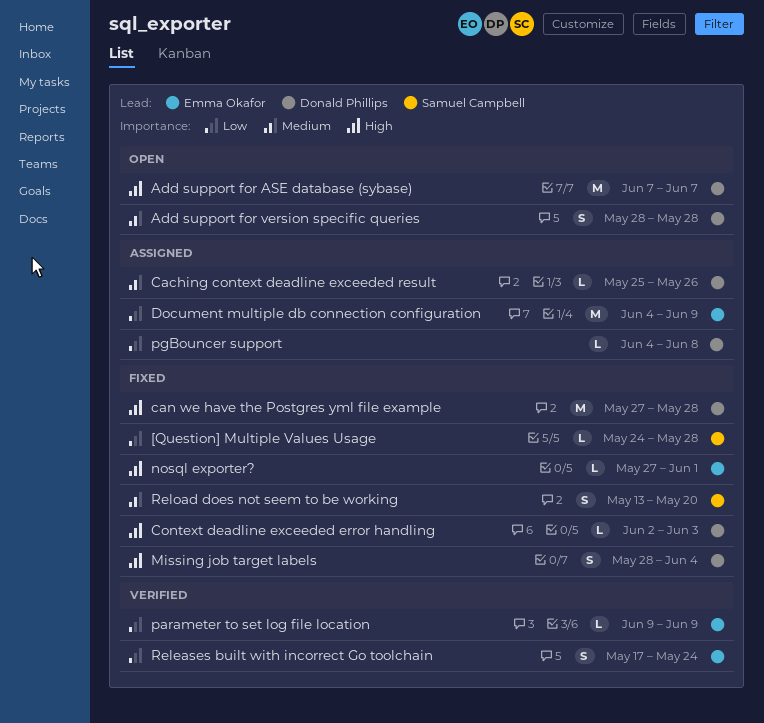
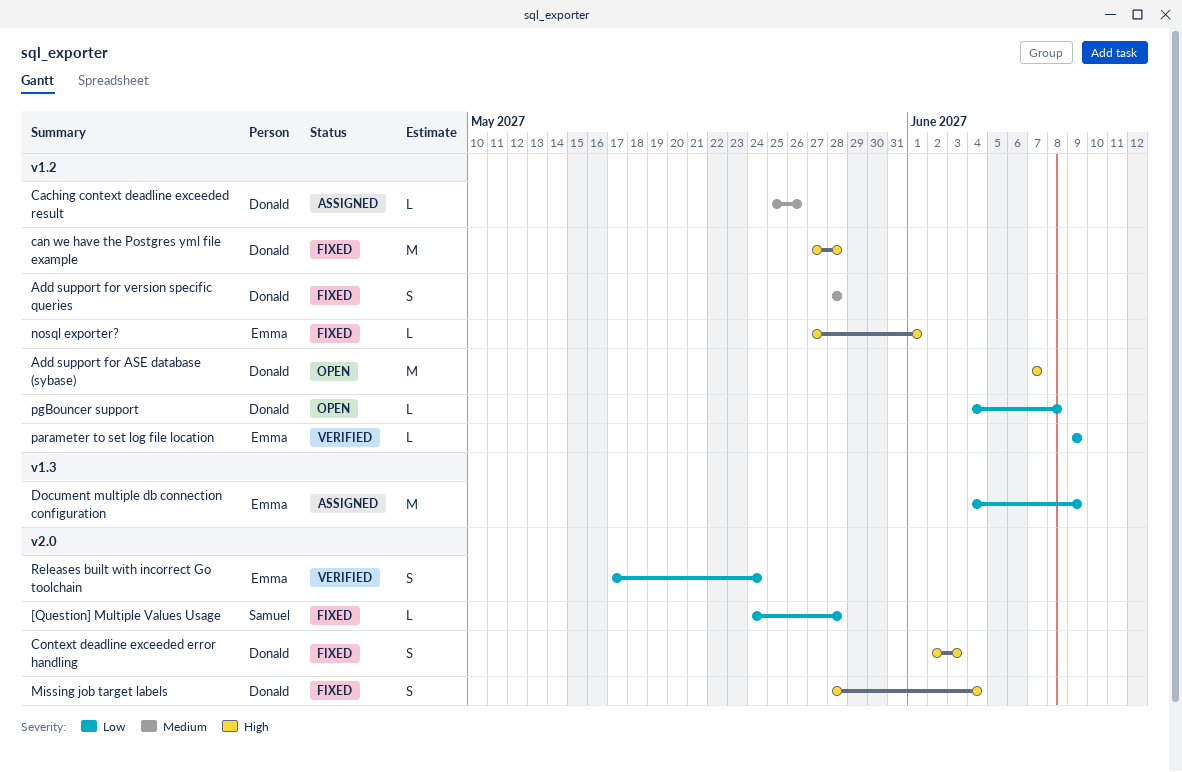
Add support for version specific queries, status: Open -> Fixed
Context deadline exceeded error handling, estimate: L -> S
pgBouncer support, status: Assigned -> Open
Reload does not seem to be working: present -> none

